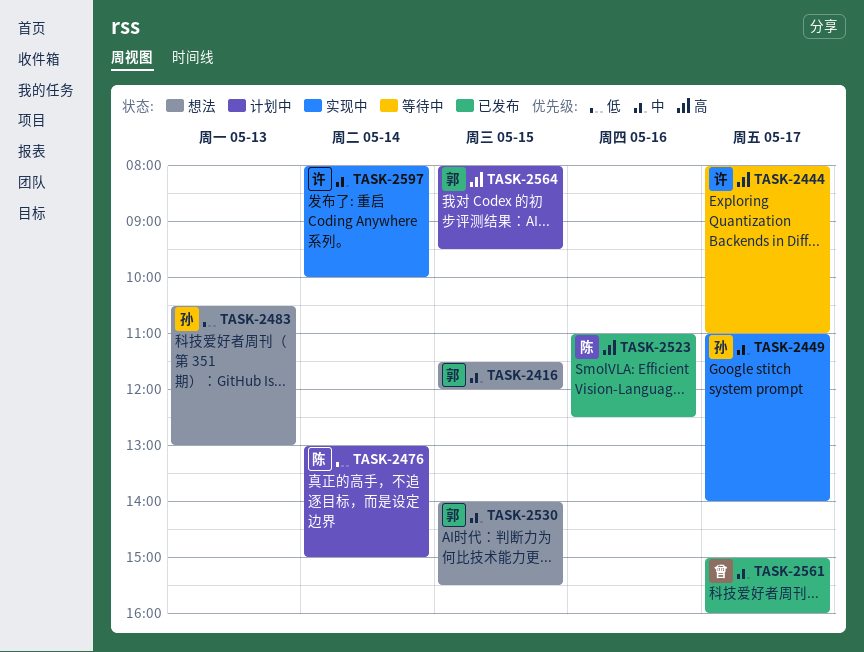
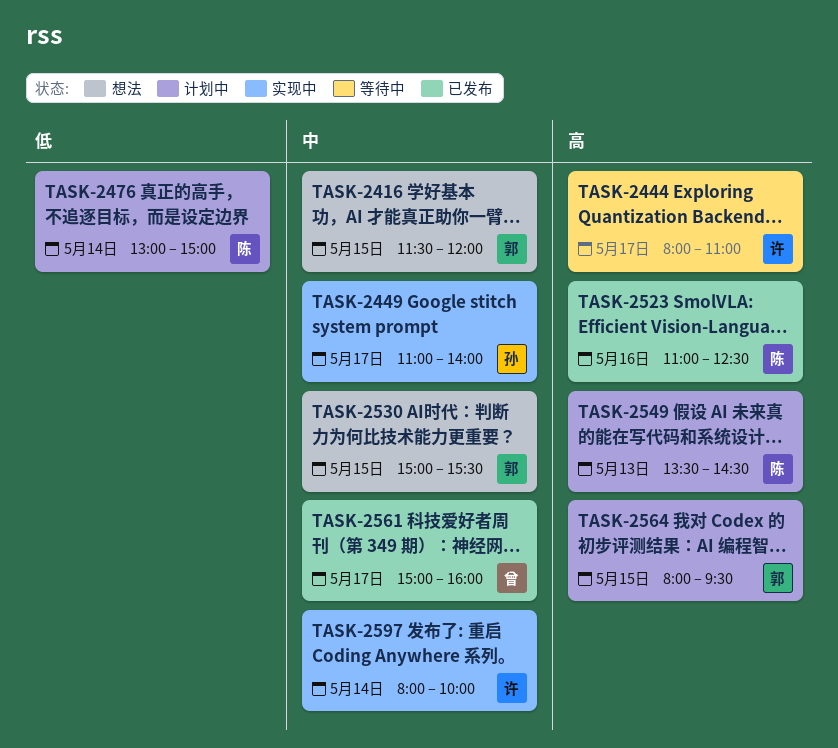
TASK-2483: present -> none
TASK-2530, begins: 14:00 -> 15:00
TASK-2549: none -> present

